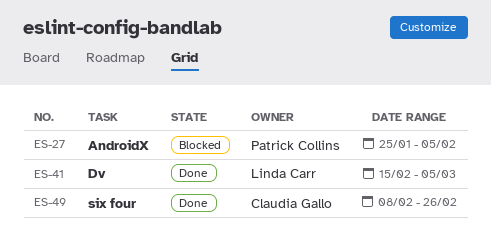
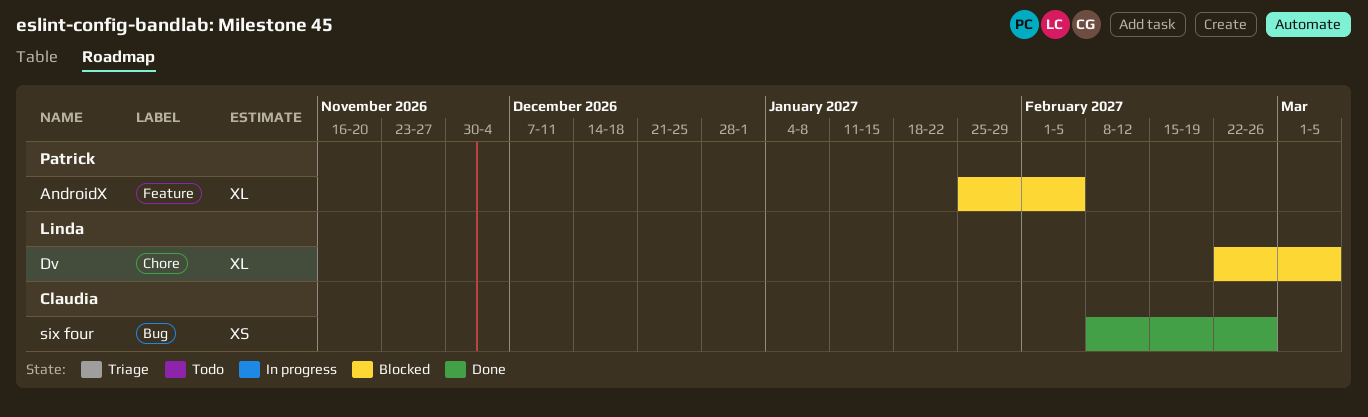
Dv, status: Done -> Blocked
Dv, start: Feb 15 -> Feb 22

